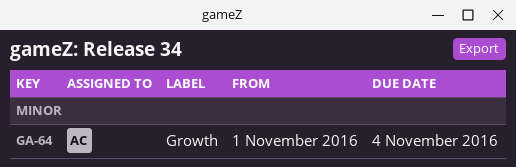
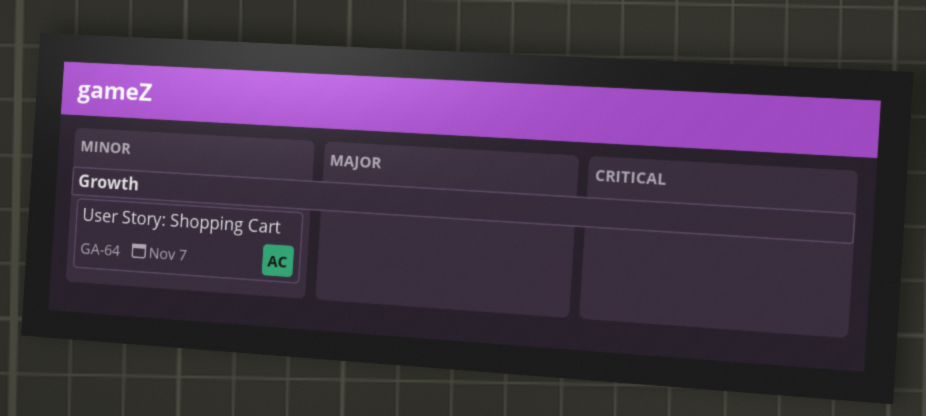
GA-64, due: Nov 4 -> Nov 7

